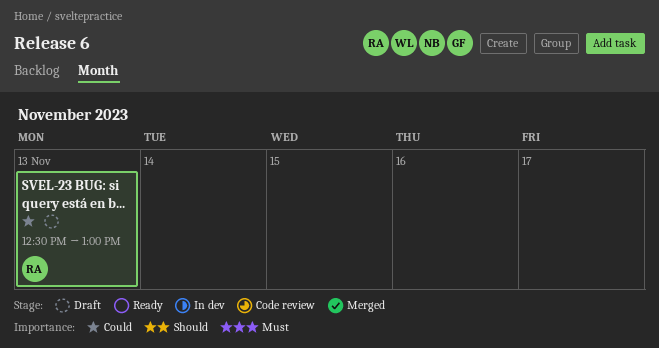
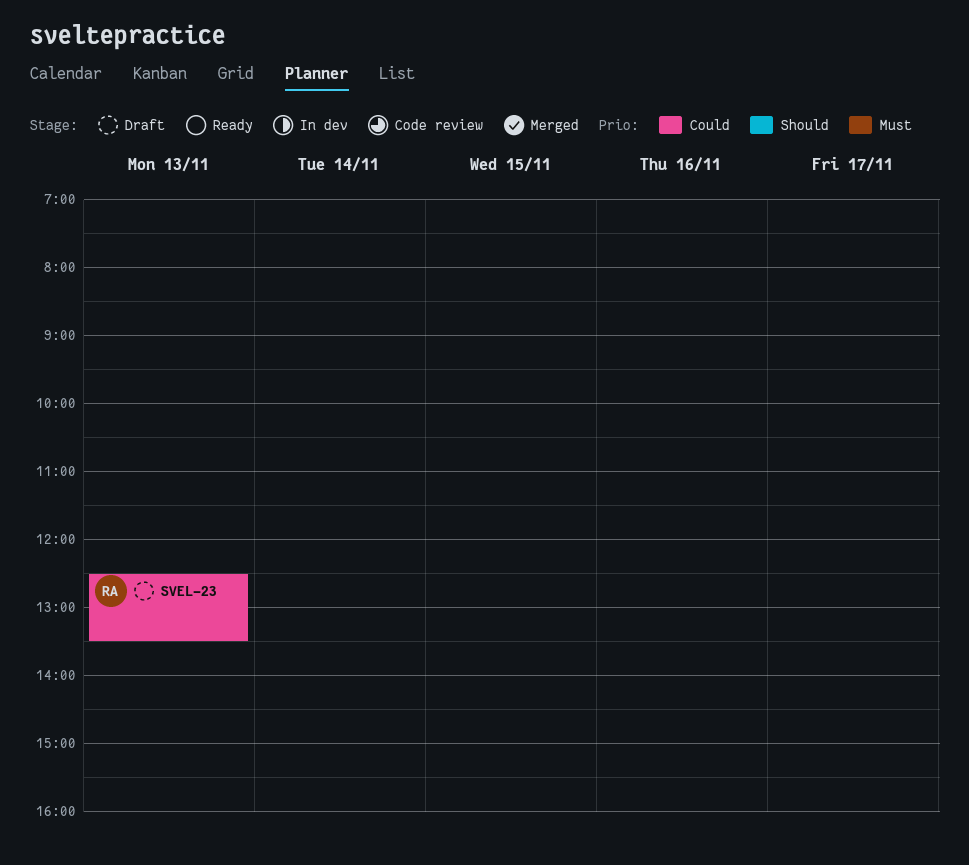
SVEL-23, ends: 13:00 -> 13:30

